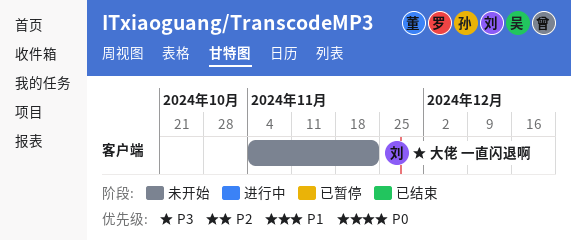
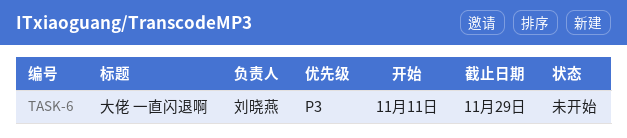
大佬 一直闪退啊, start: Nov 4 -> Nov 11
大佬 一直闪退啊, due: Nov 22 -> Nov 29

